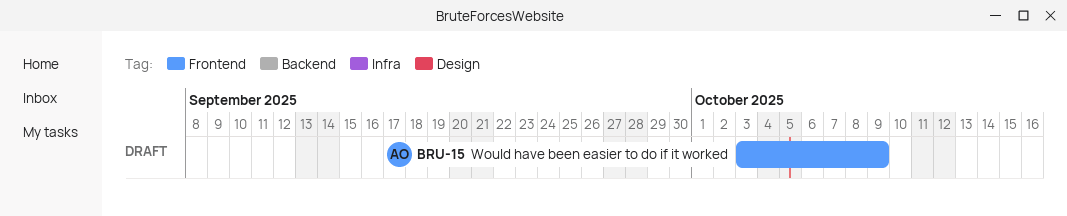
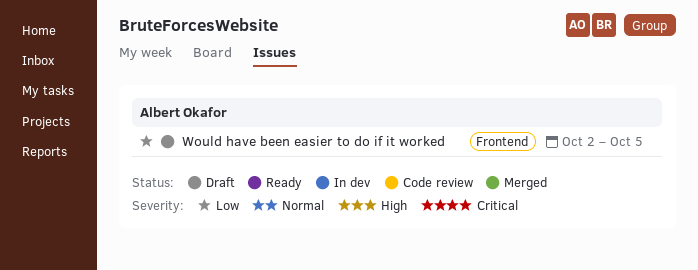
Would have been easier to do if it worked, start: Oct 3 -> Oct 2
Would have been easier to do if it worked, due: Oct 9 -> Oct 5

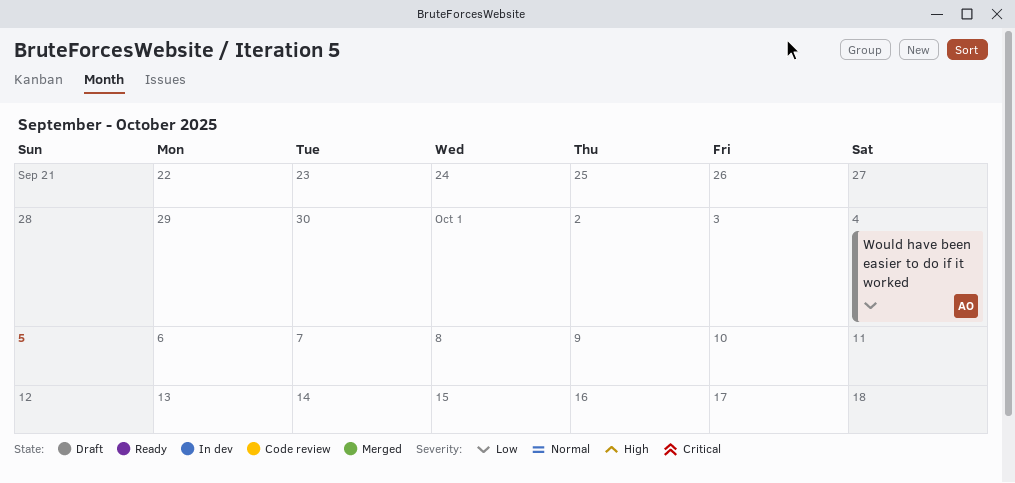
Would have been easier to do if it worked, due: Oct 5 -> Oct 4

